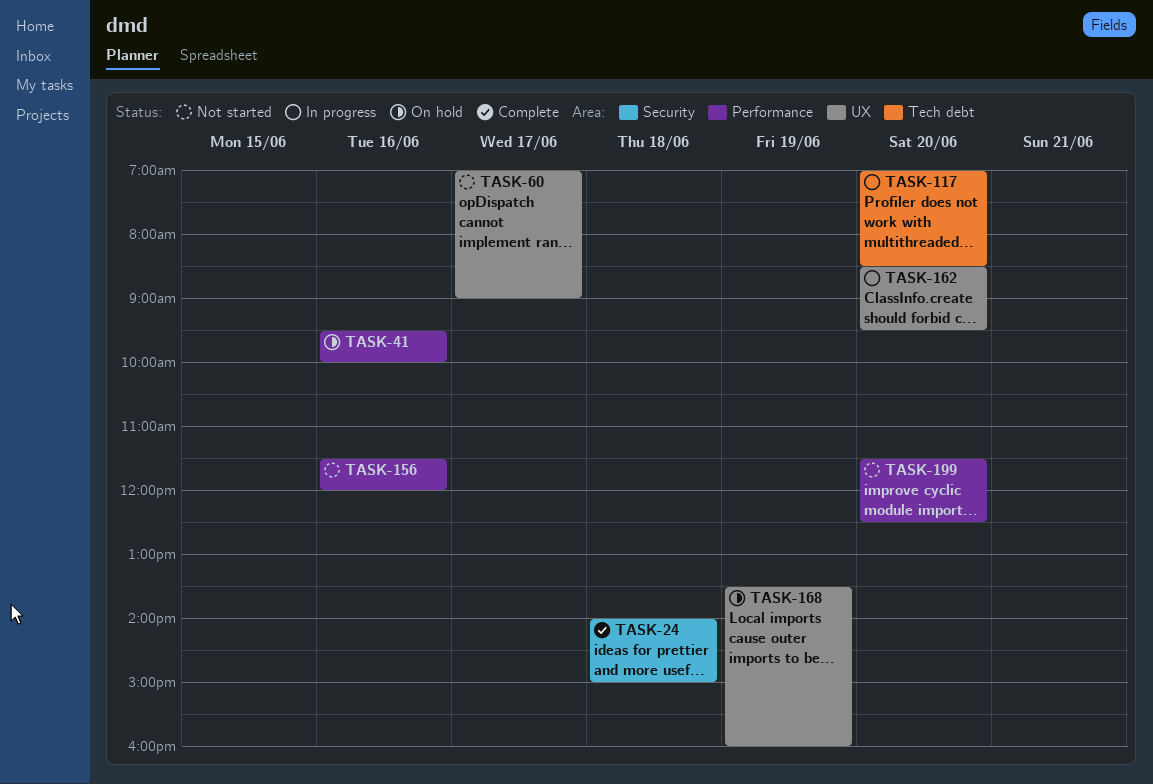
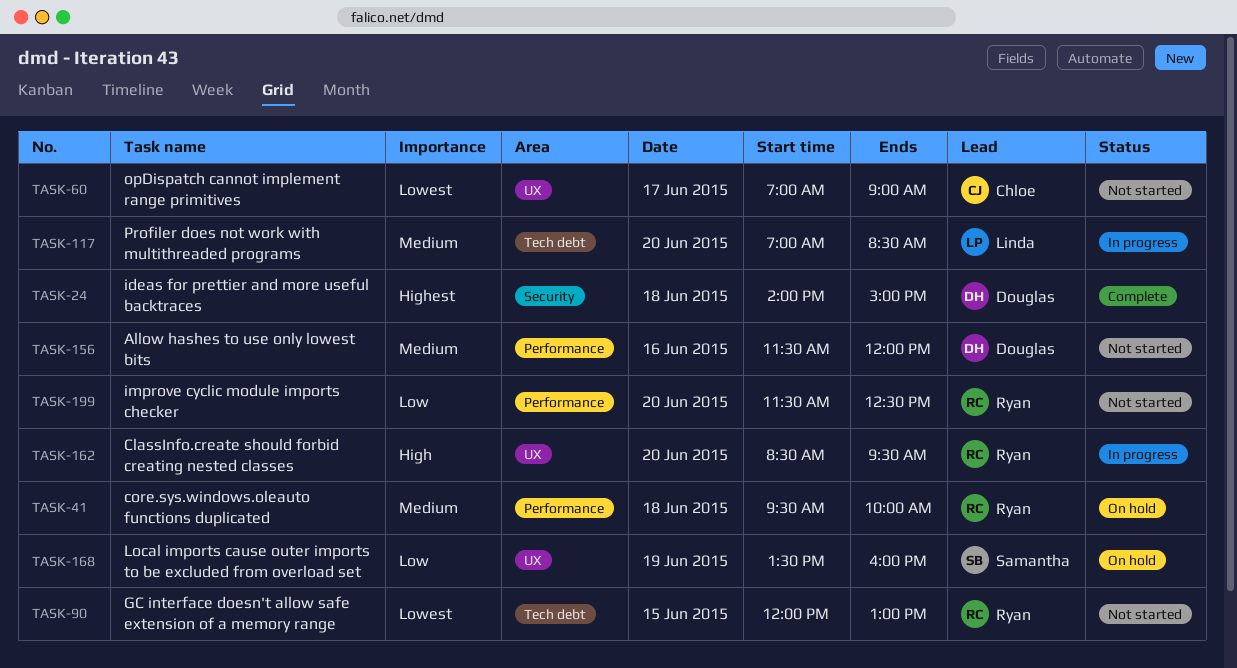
TASK-41, day: Jun 16 -> Jun 18
TASK-90: none -> present

